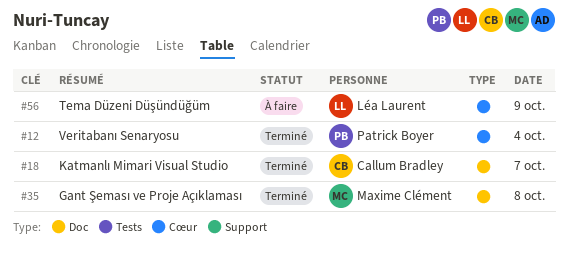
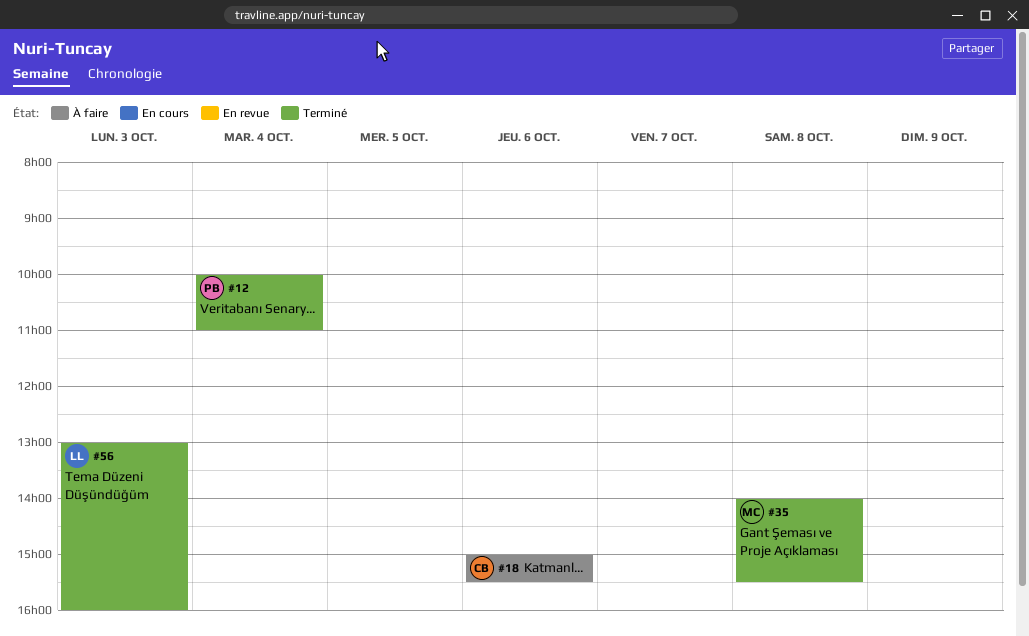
#18, status: Terminé -> À faire
#18, day: Oct 7 -> Oct 6
#56, status: À faire -> Terminé
#56, day: Oct 9 -> Oct 3

